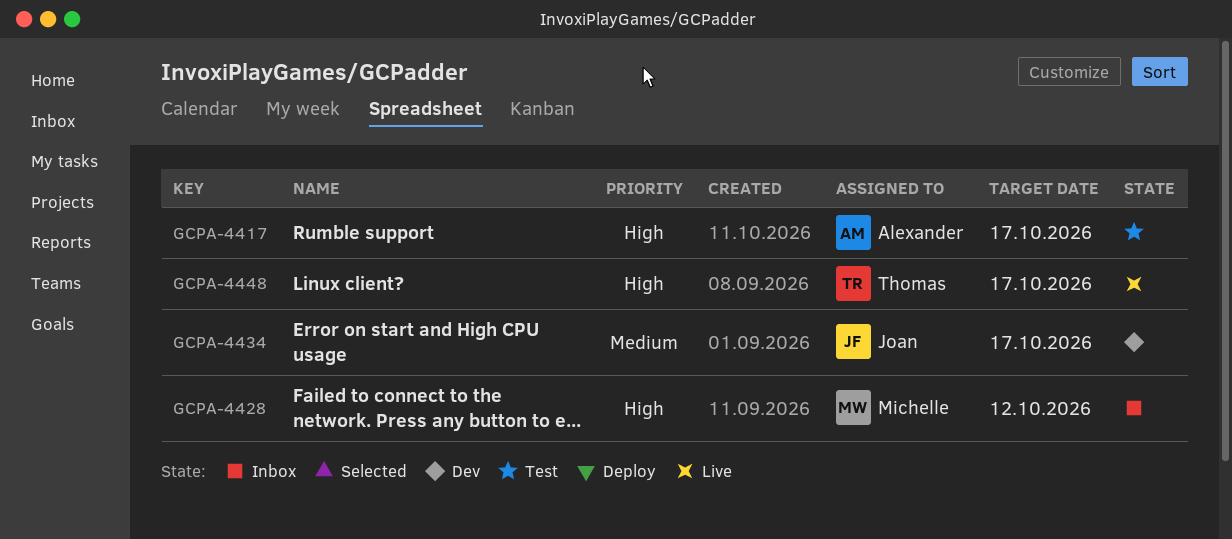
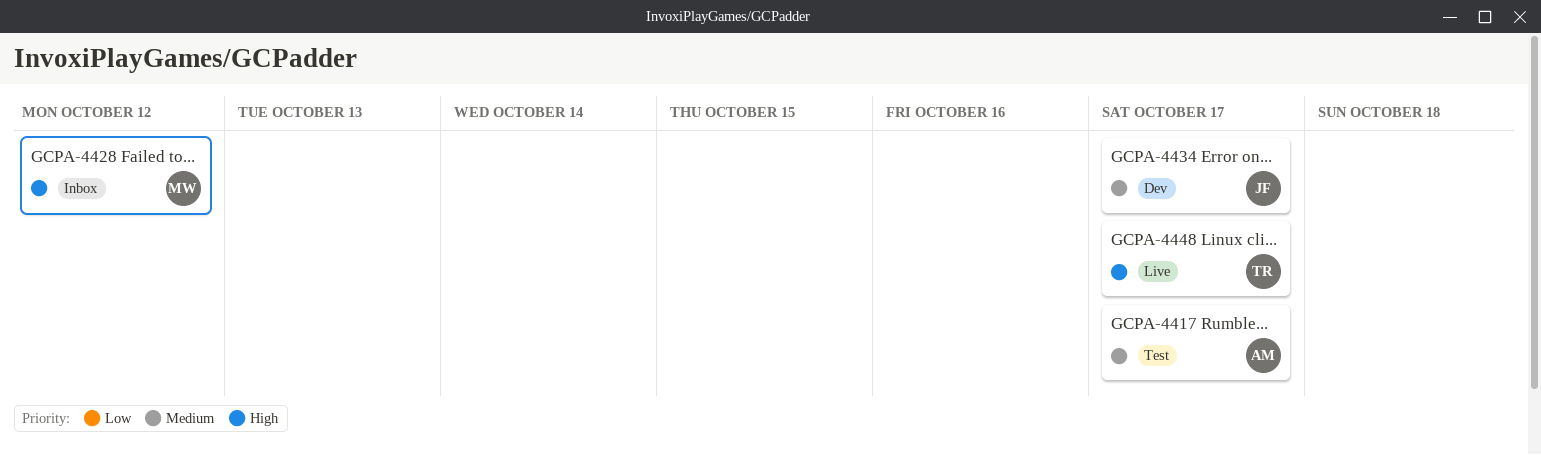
GCPA-4417, priority: High -> Medium

